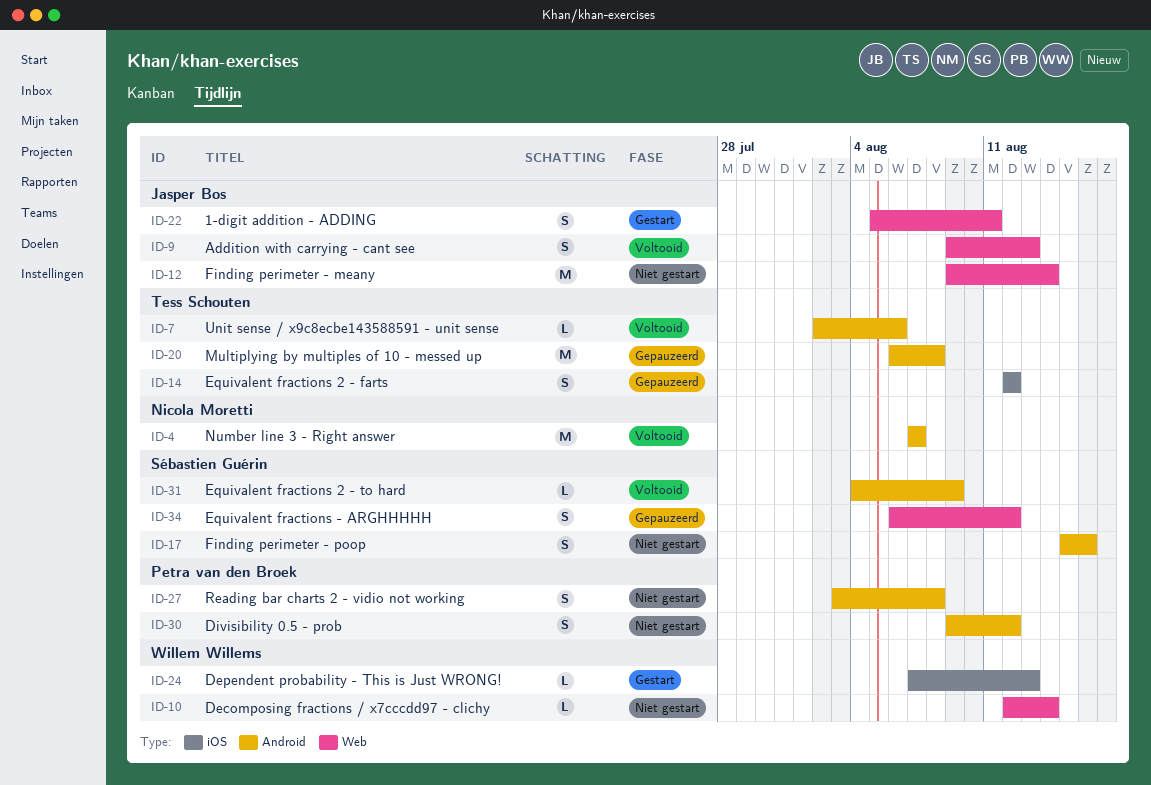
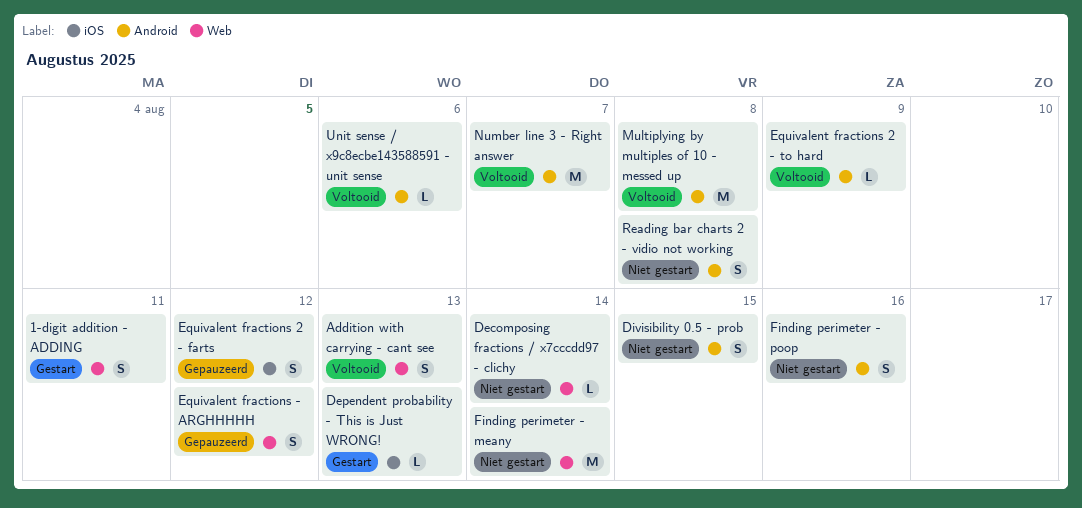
Divisibility 0.5 - prob, due: Aug 12 -> Aug 15
Multiplying by multiples of 10 - messed up, status: Gepauzeerd -> Voltooid

